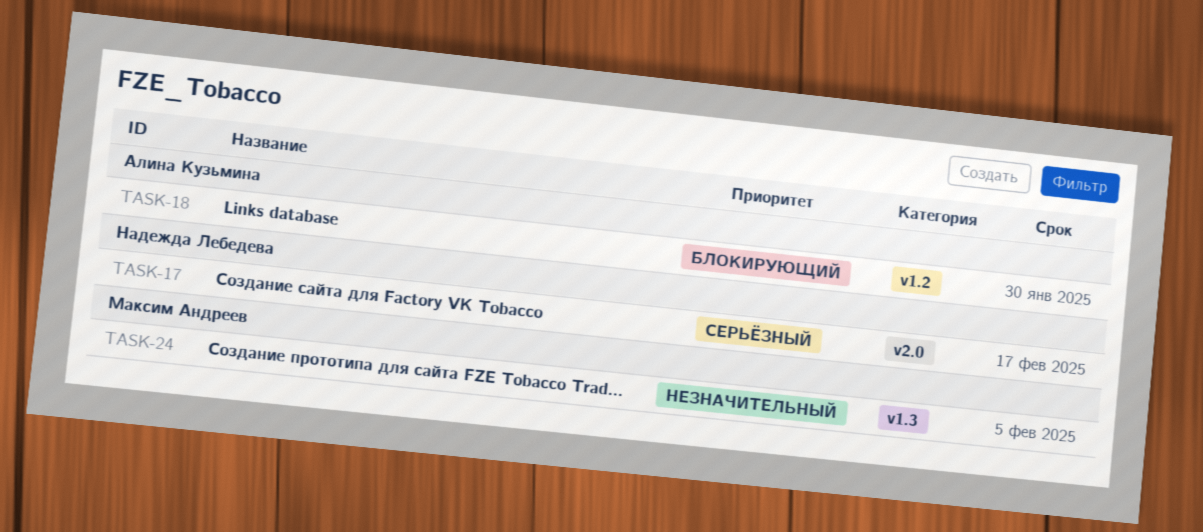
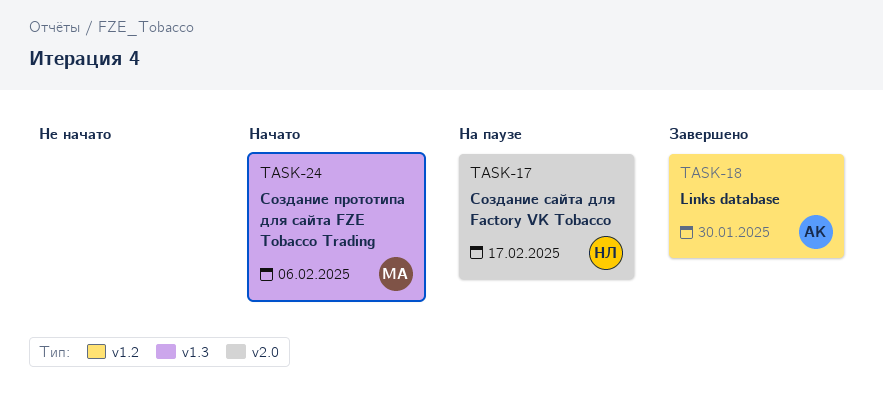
TASK-24, due: Feb 5 -> Feb 6

